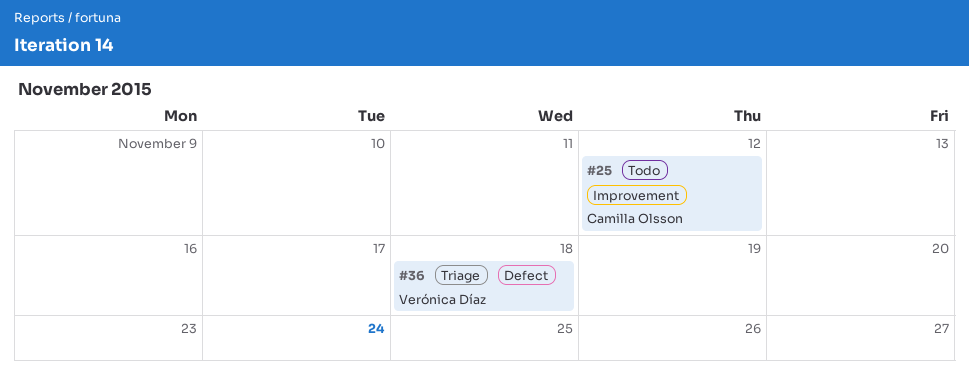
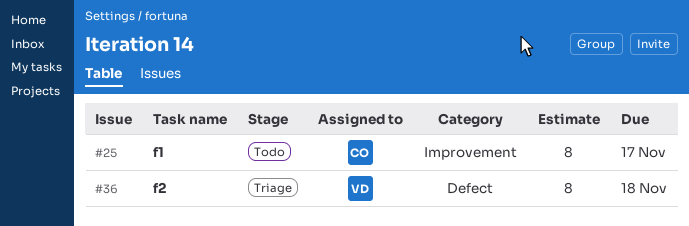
#25, due: Nov 12 -> Nov 17

